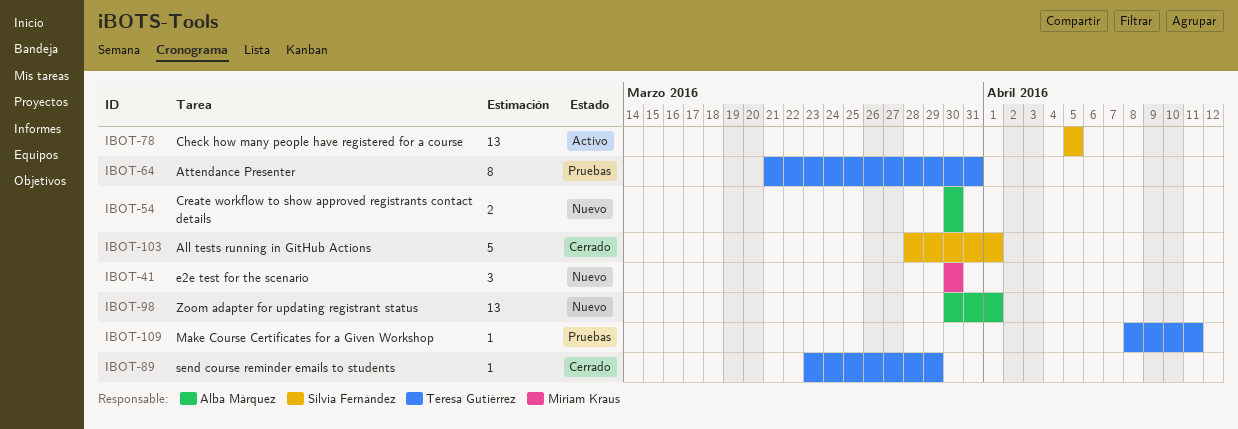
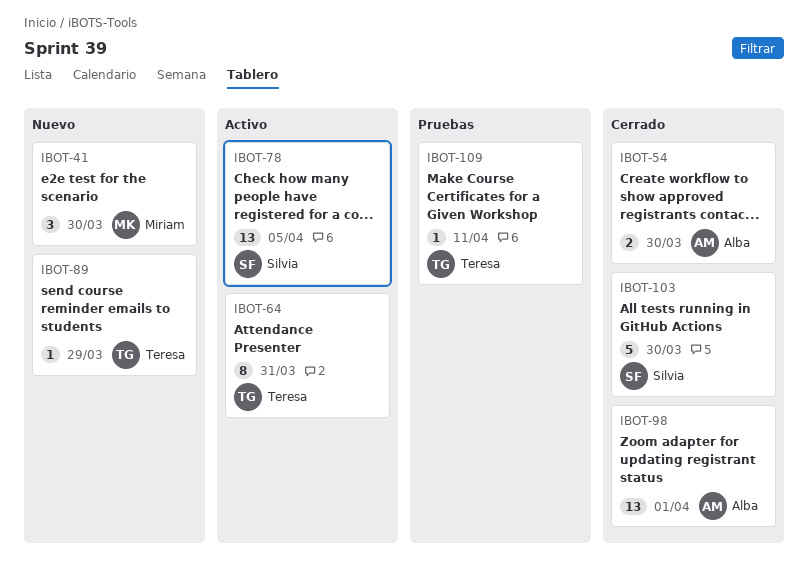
IBOT-54, status: Nuevo -> Cerrado
IBOT-64, status: Pruebas -> Activo
IBOT-89, status: Cerrado -> Nuevo
IBOT-98, status: Nuevo -> Cerrado
IBOT-103, due: Apr 1 -> Mar 30

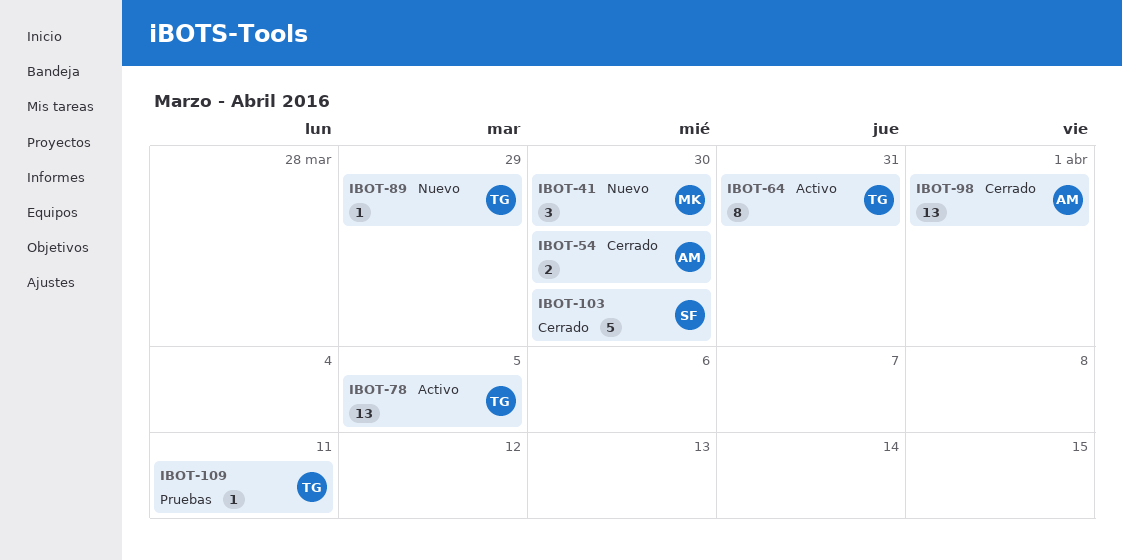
IBOT-78, owner: Silvia -> Teresa

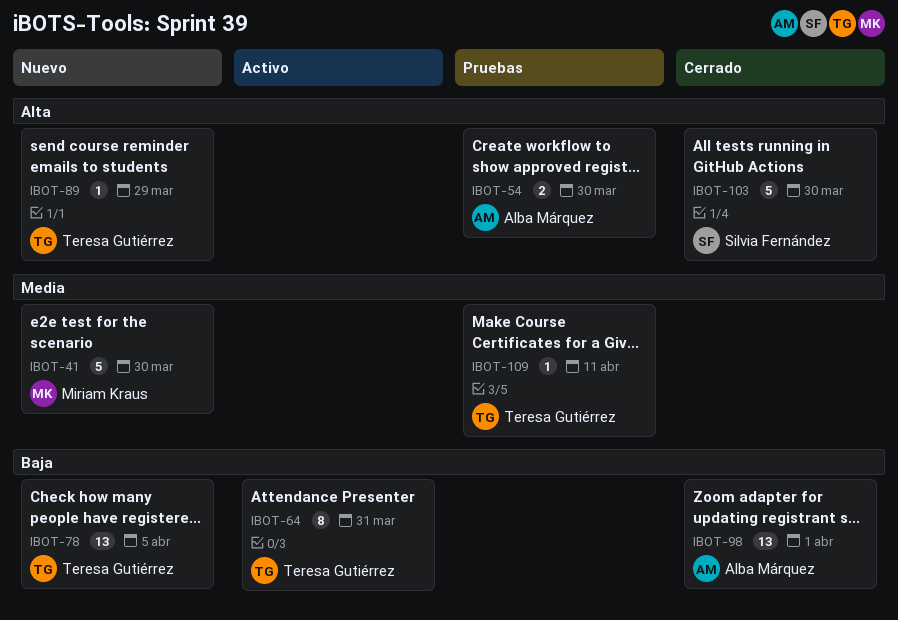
IBOT-41, estimate: 3 -> 5
IBOT-54, status: Cerrado -> Pruebas
IBOT-78, status: Activo -> Nuevo

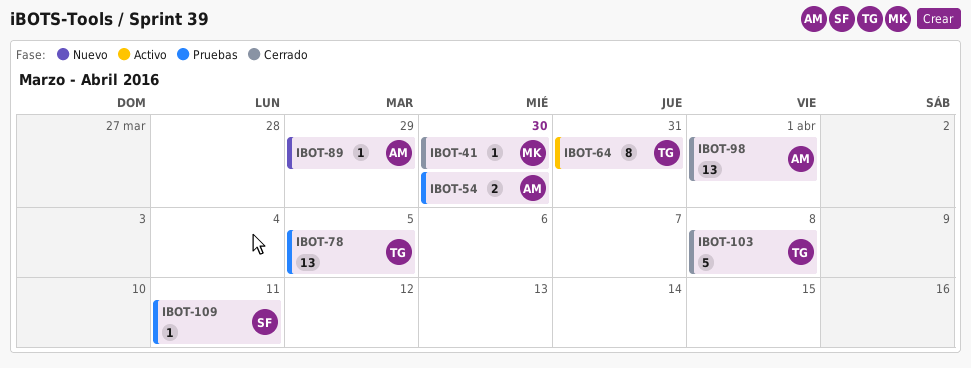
IBOT-41, status: Nuevo -> Cerrado
IBOT-41, estimate: 5 -> 1
IBOT-78, status: Nuevo -> Pruebas
IBOT-89, owner: Teresa Gutiérrez -> Alba Márquez
IBOT-103, owner: Silvia Fernández -> Teresa Gutiérrez
IBOT-103, due: Mar 30 -> Apr 8
IBOT-109, owner: Teresa Gutiérrez -> Silvia Fernández

